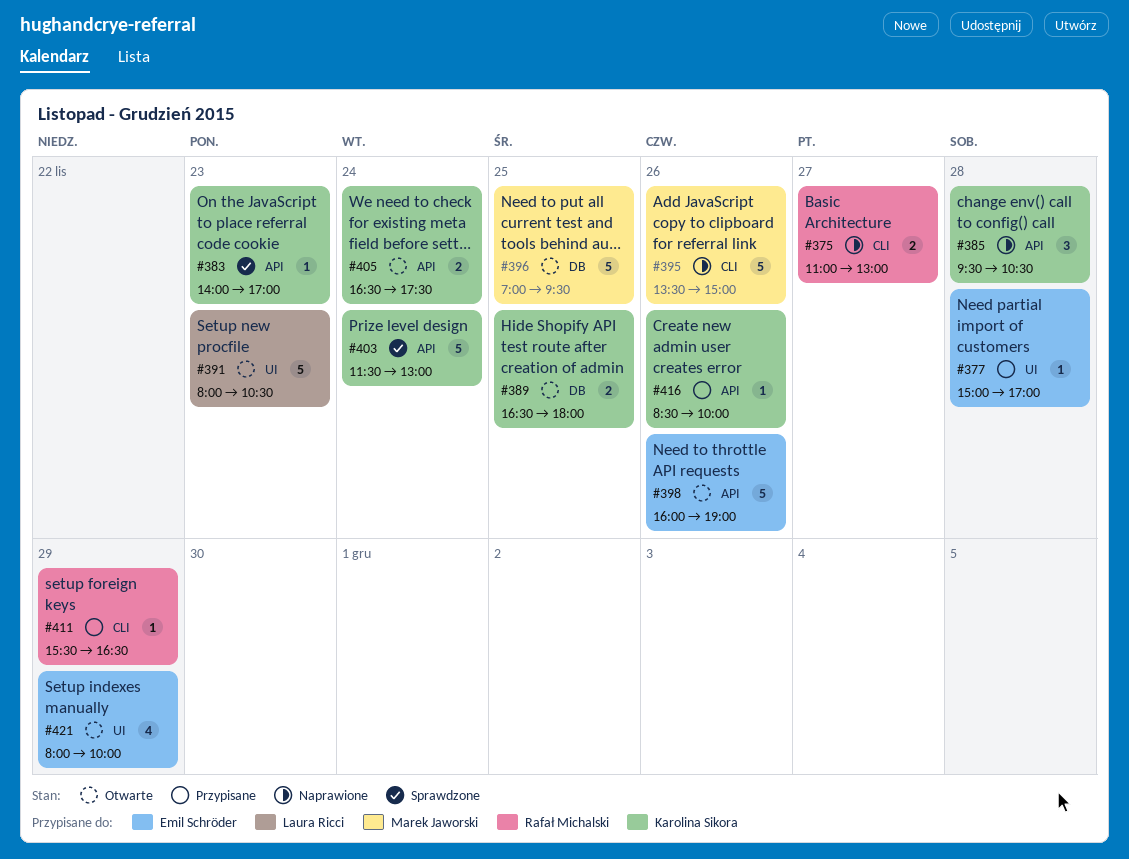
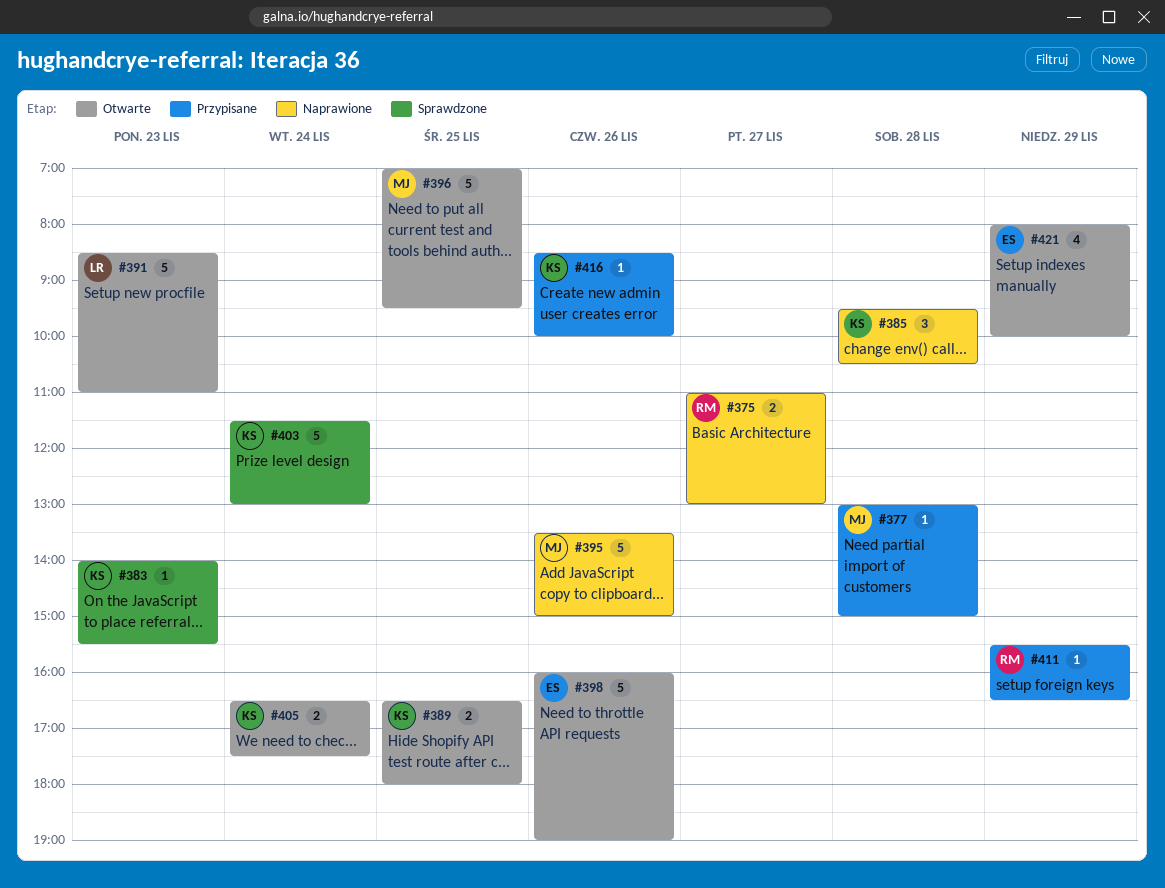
#377, owner: Emil Schröder -> Marek Jaworski
#377, begins: 15:00 -> 13:00
#377, ends: 17:00 -> 15:00
#383, ends: 17:00 -> 15:30
#391, begins: 08:00 -> 08:30
#391, ends: 10:30 -> 11:00

